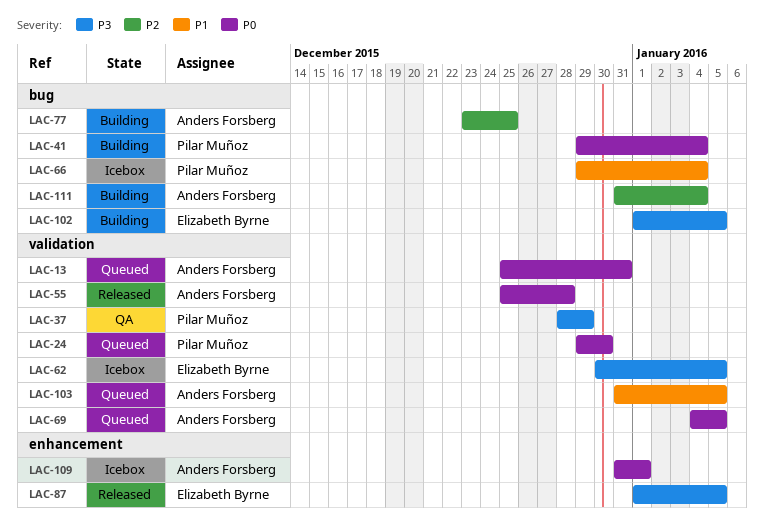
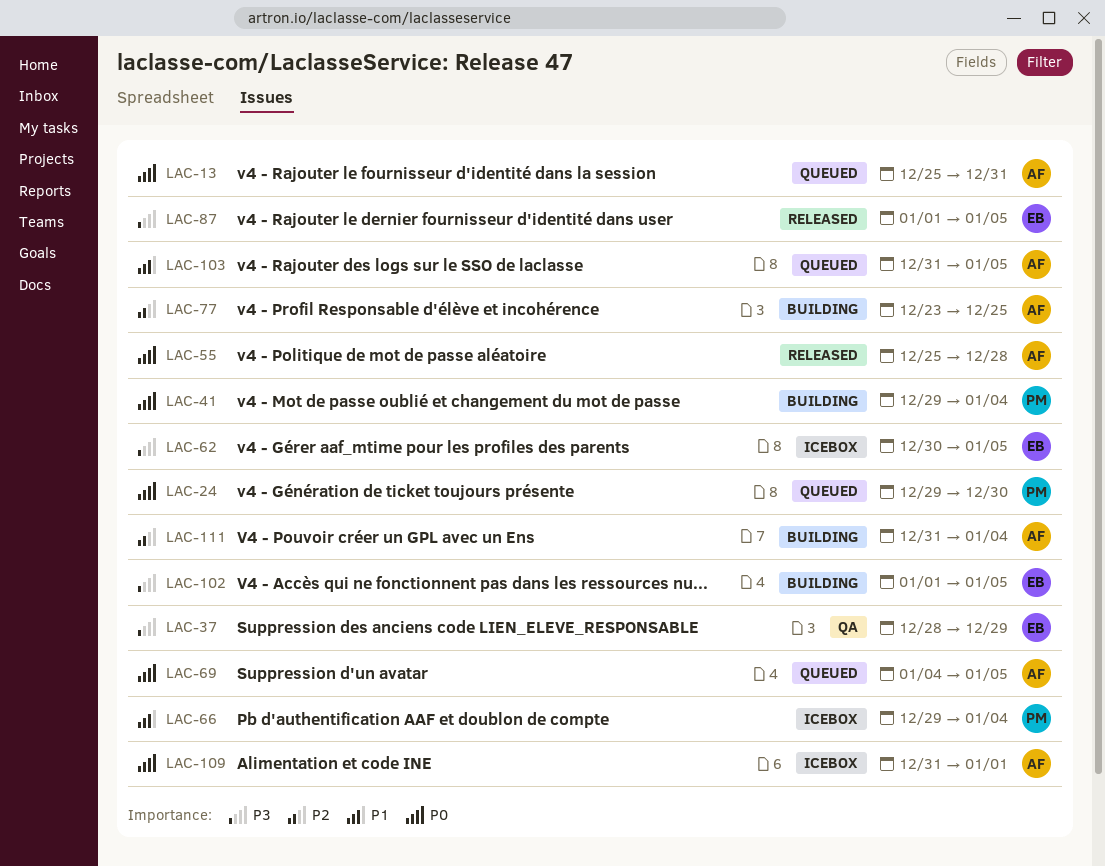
LAC-37, owner: Pilar Muñoz -> Elizabeth Byrne

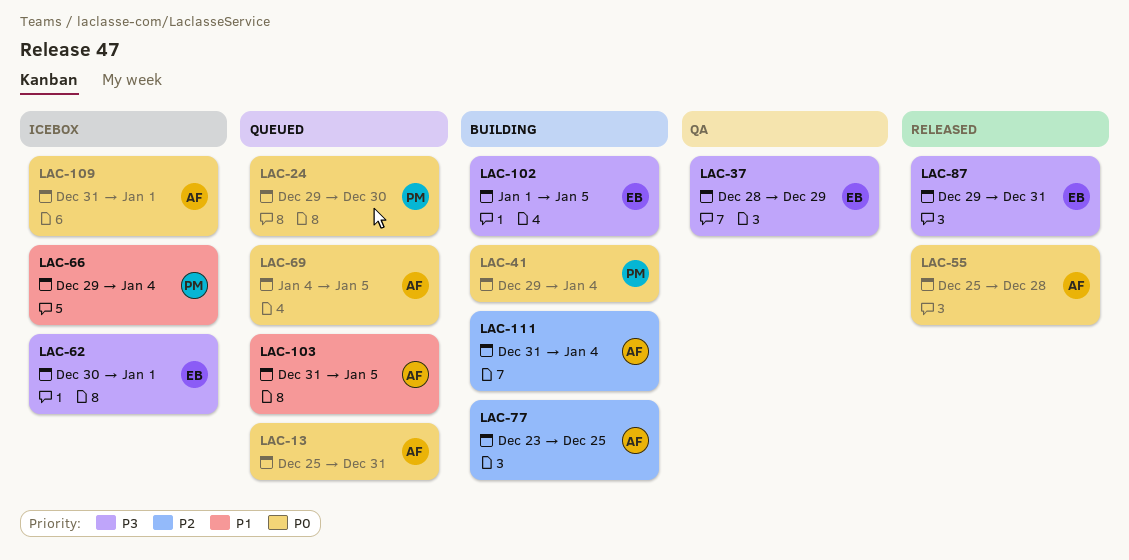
LAC-62, due: Jan 5 -> Jan 1
LAC-87, start: Jan 1 -> Dec 29
LAC-87, due: Jan 5 -> Dec 31

